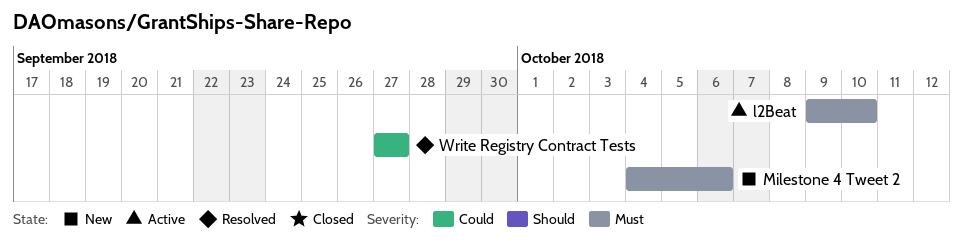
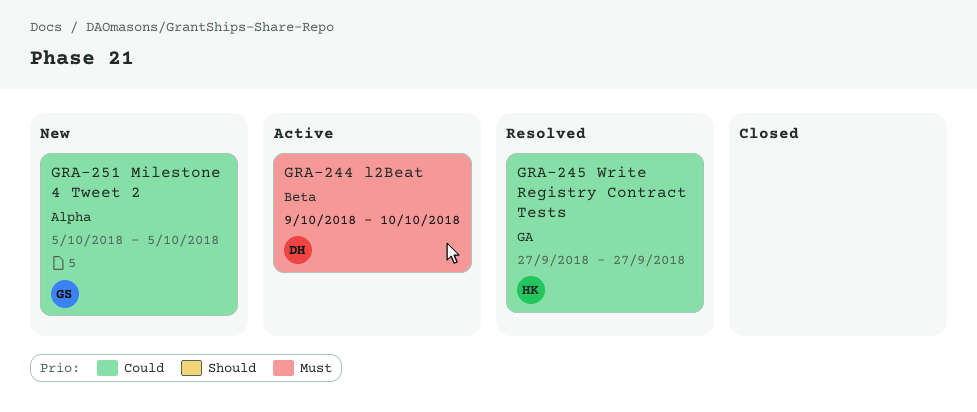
Milestone 4 Tweet 2, priority: Must -> Could
Milestone 4 Tweet 2, start: Oct 4 -> Oct 5
Milestone 4 Tweet 2, due: Oct 6 -> Oct 5

